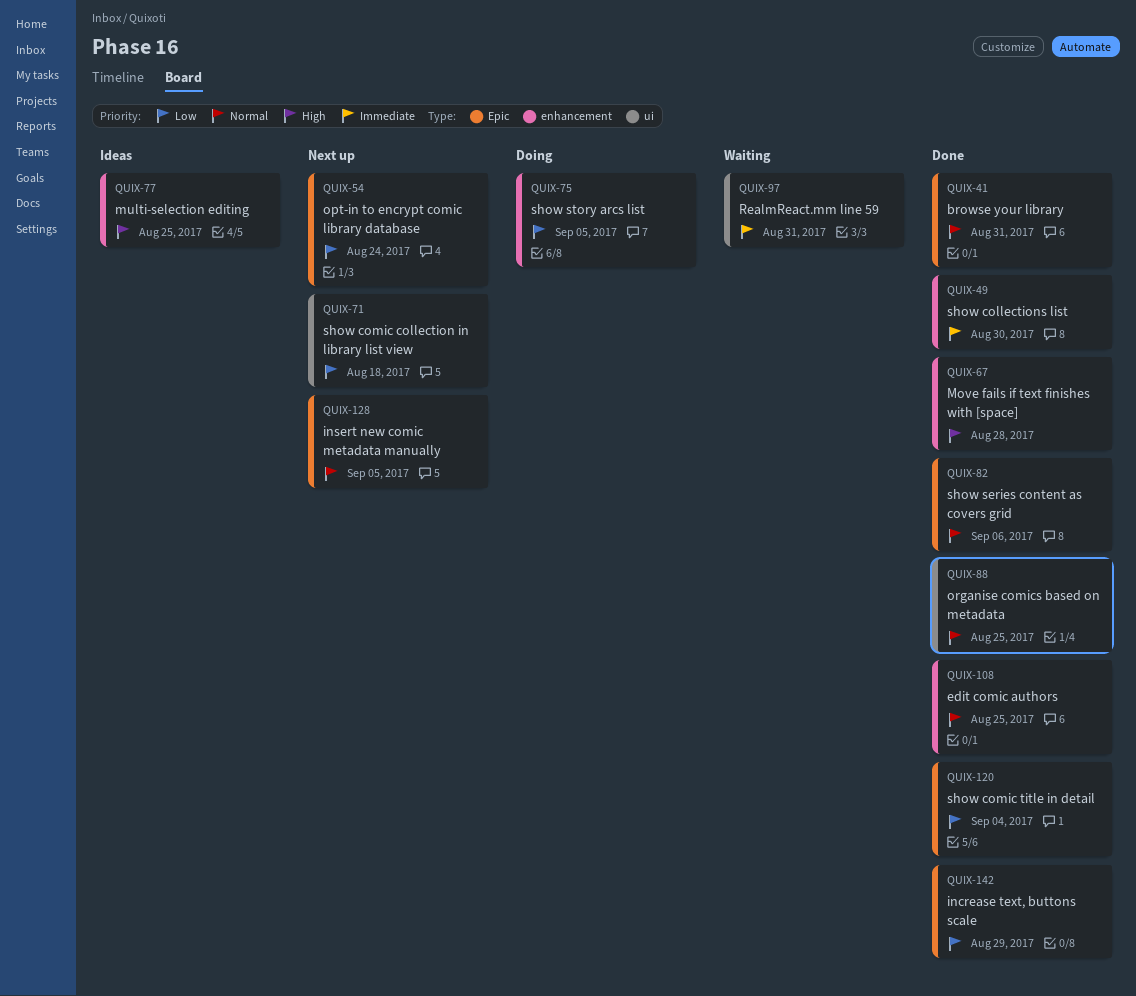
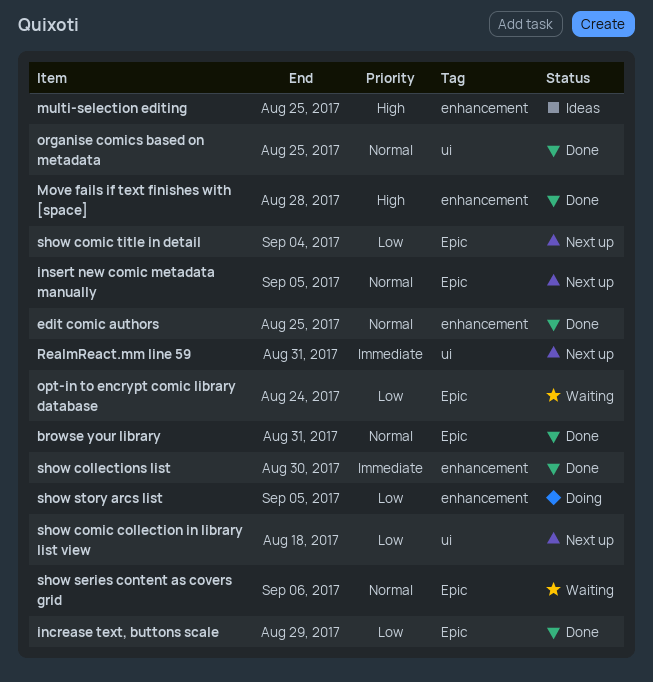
opt-in to encrypt comic library database, status: Next up -> Waiting
RealmReact.mm line 59, status: Waiting -> Next up
show comic title in detail, status: Done -> Next up
show series content as covers grid, status: Done -> Waiting

